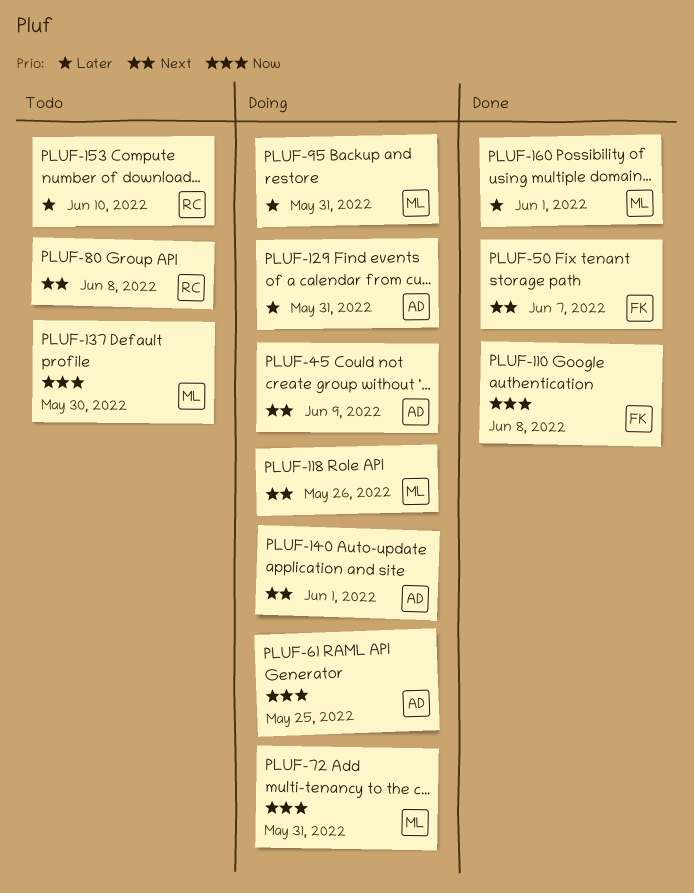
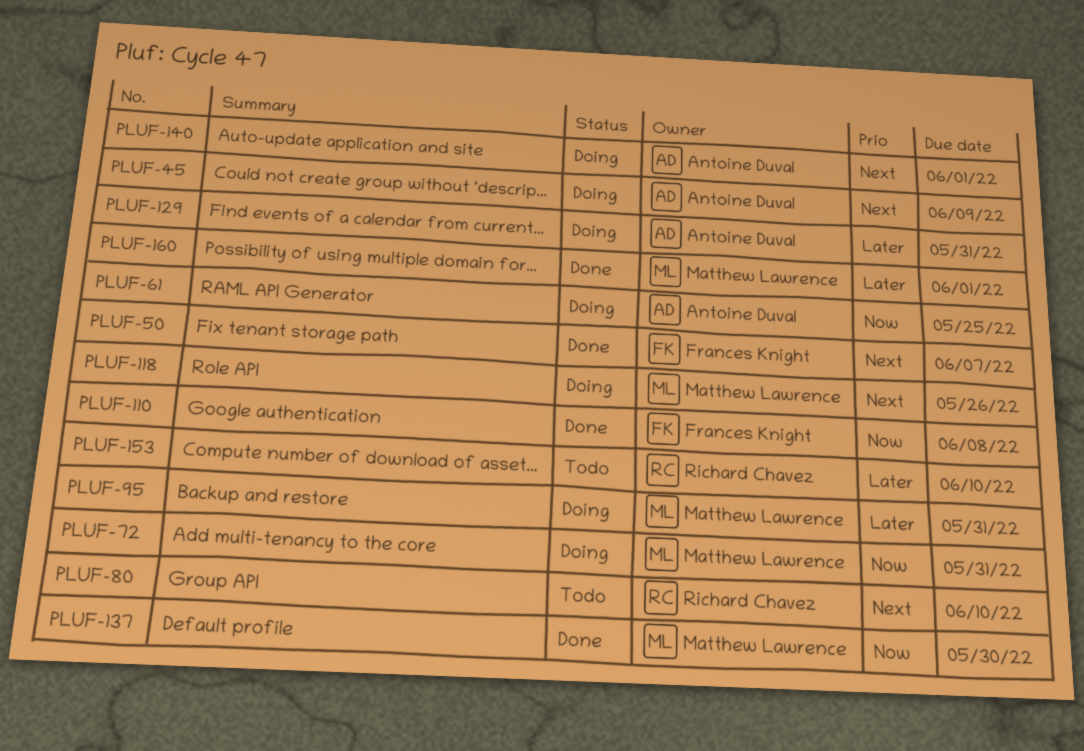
PLUF-80, due: Jun 8 -> Jun 10
PLUF-137, status: Todo -> Done

